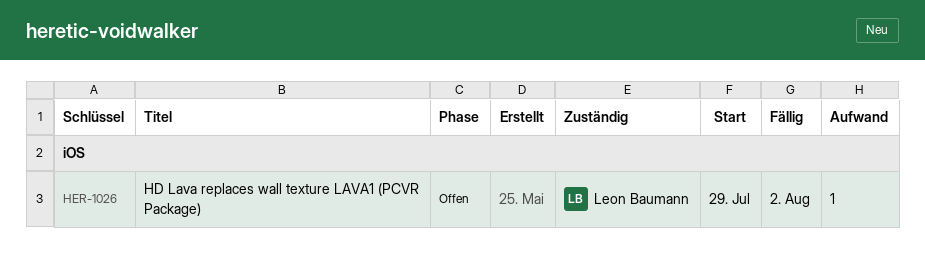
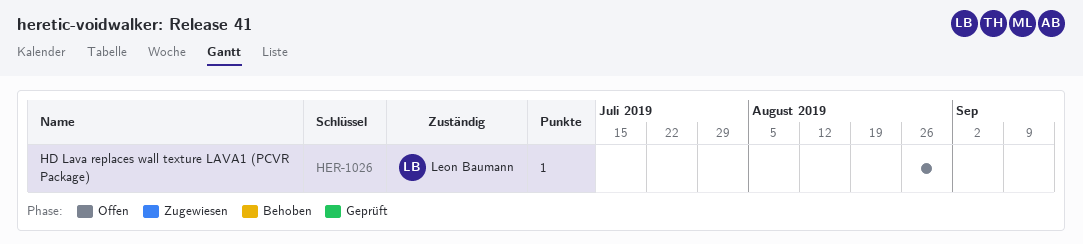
HER-1026, start: Jul 29 -> Aug 26
HER-1026, due: Aug 2 -> Aug 30

